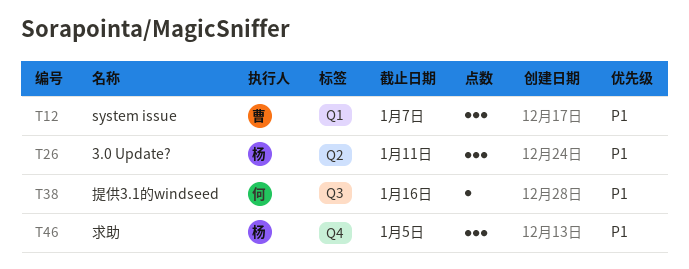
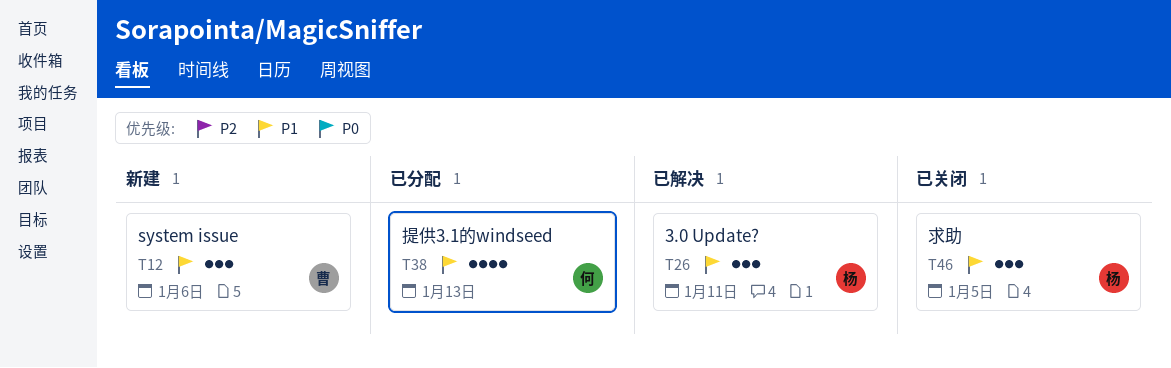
T12, due: Jan 7 -> Jan 6
T38, estimate: 1 -> 4
T38, due: Jan 16 -> Jan 13

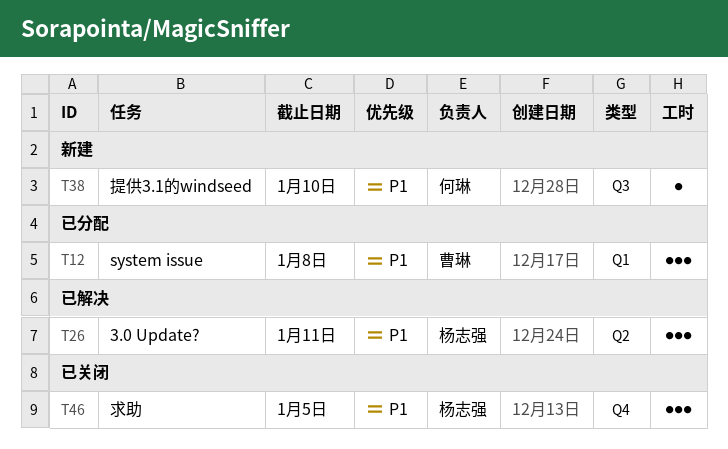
T12, status: 新建 -> 已分配
T12, due: Jan 6 -> Jan 8
T38, status: 已分配 -> 新建
T38, estimate: 4 -> 1
T38, due: Jan 13 -> Jan 10

